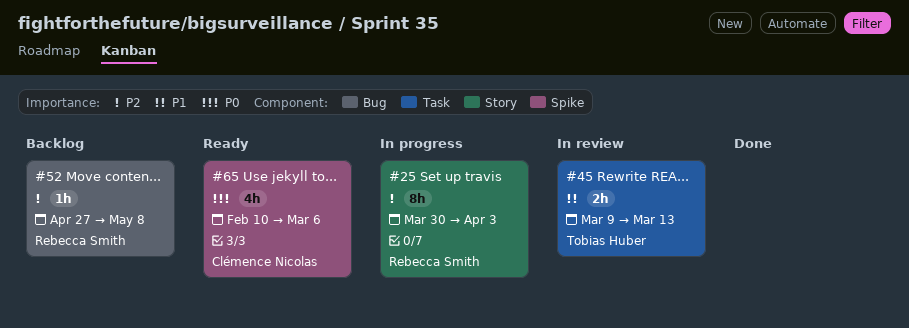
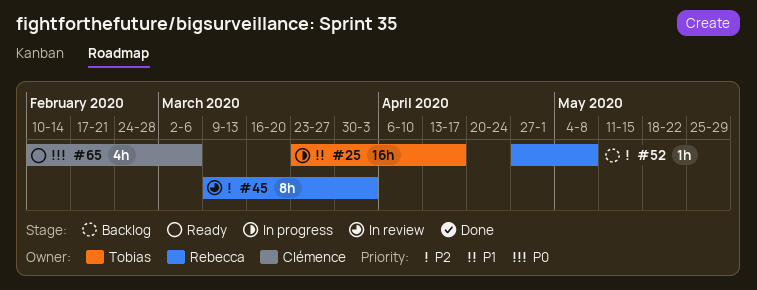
#25, owner: Rebecca Smith -> Tobias Huber
#25, priority: P2 -> P1
#25, estimate: 8h -> 16h
#25, start: Mar 30 -> Mar 23
#25, due: Apr 3 -> Apr 17
#45, owner: Tobias Huber -> Rebecca Smith
#45, priority: P1 -> P2
#45, estimate: 2h -> 8h
#45, due: Mar 13 -> Apr 3

